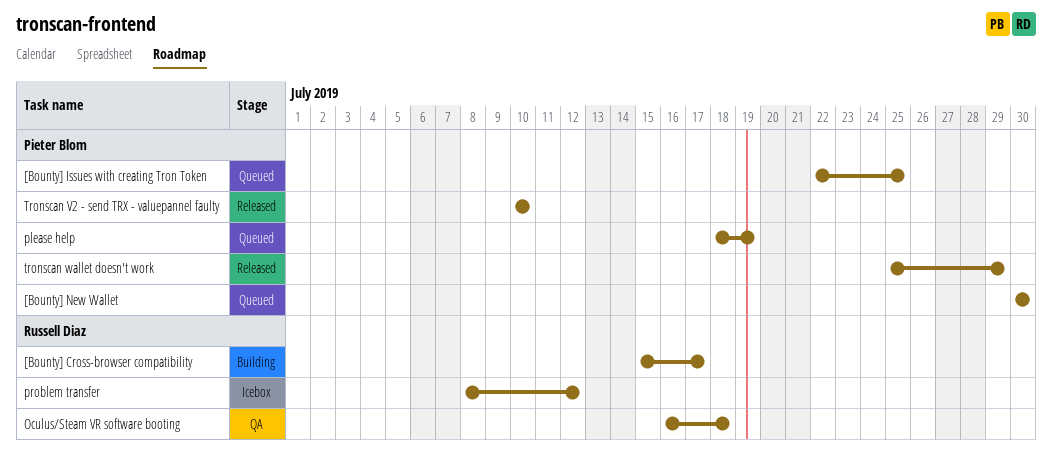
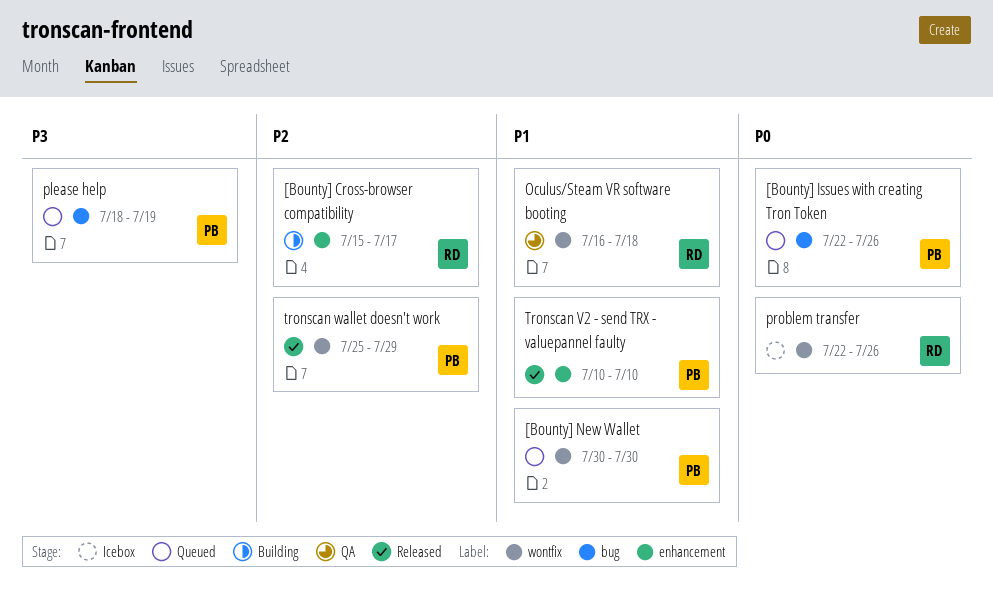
[Bounty] Issues with creating Tron Token, due: Jul 25 -> Jul 26
problem transfer, start: Jul 8 -> Jul 22
problem transfer, due: Jul 12 -> Jul 26

